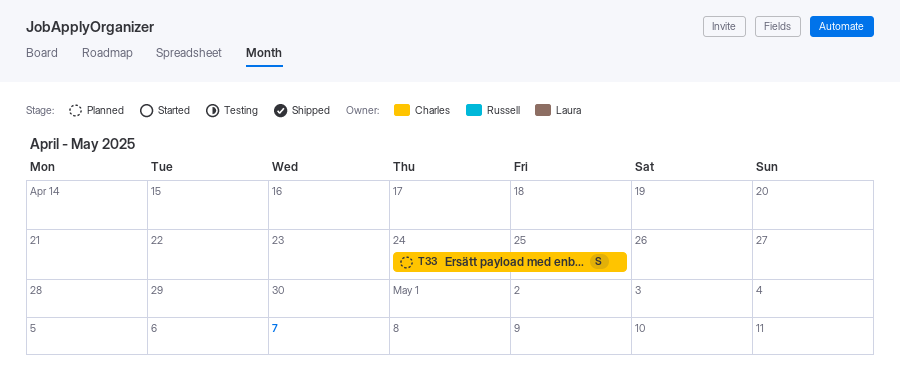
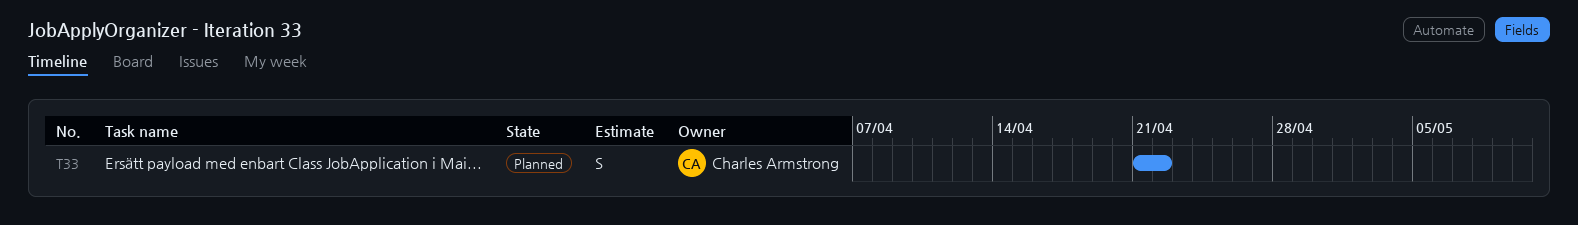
T33, start: Apr 24 -> Apr 21
T33, due: Apr 25 -> Apr 22

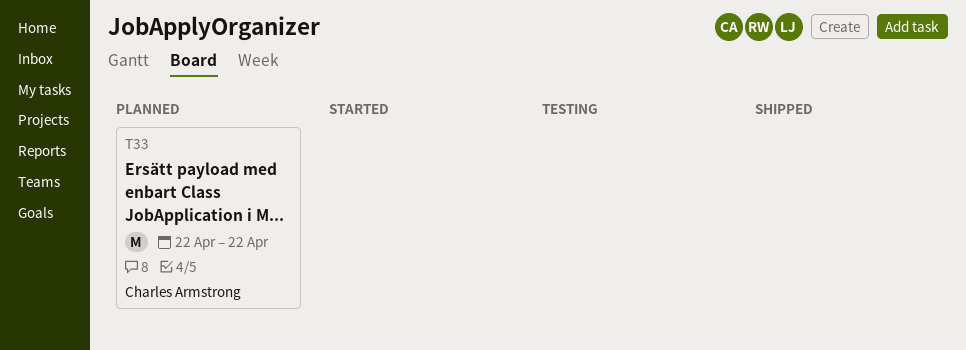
T33, estimate: S -> M
T33, start: Apr 21 -> Apr 22

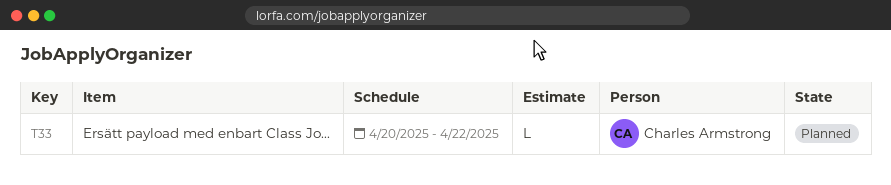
T33, estimate: M -> L
T33, start: Apr 22 -> Apr 20

